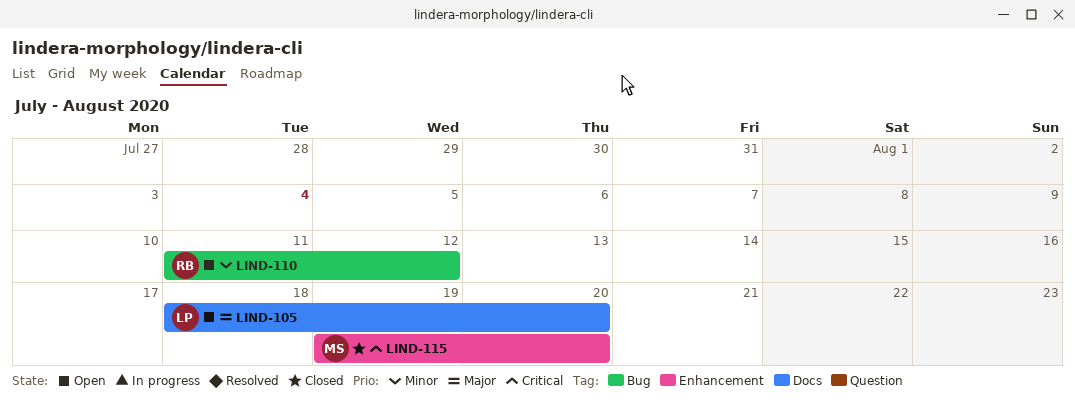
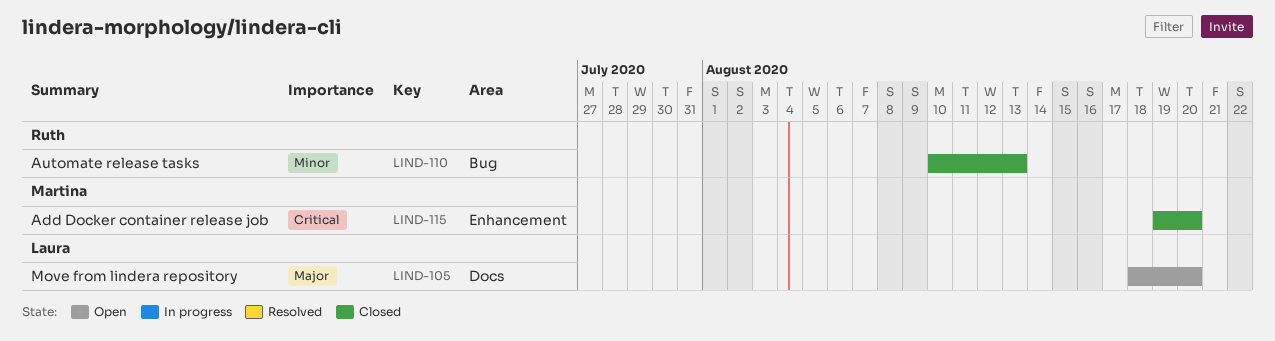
LIND-110, status: Open -> Closed
LIND-110, start: Aug 11 -> Aug 10
LIND-110, due: Aug 12 -> Aug 13

